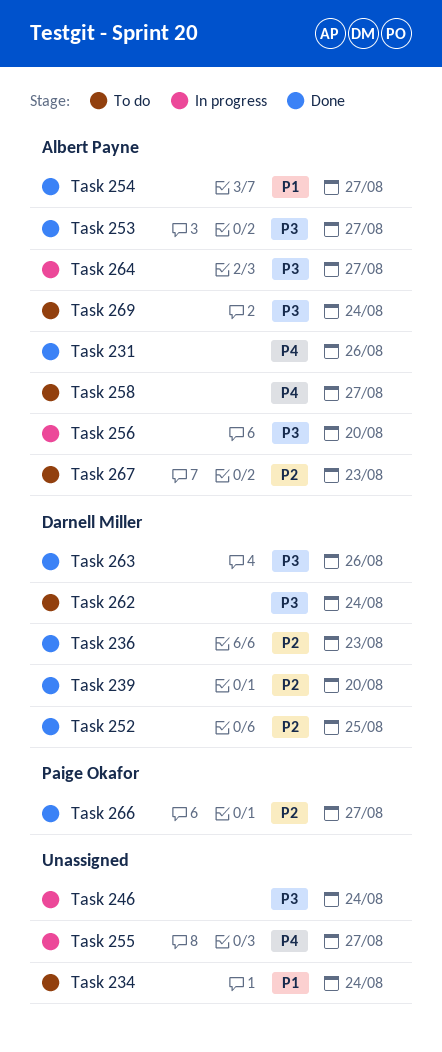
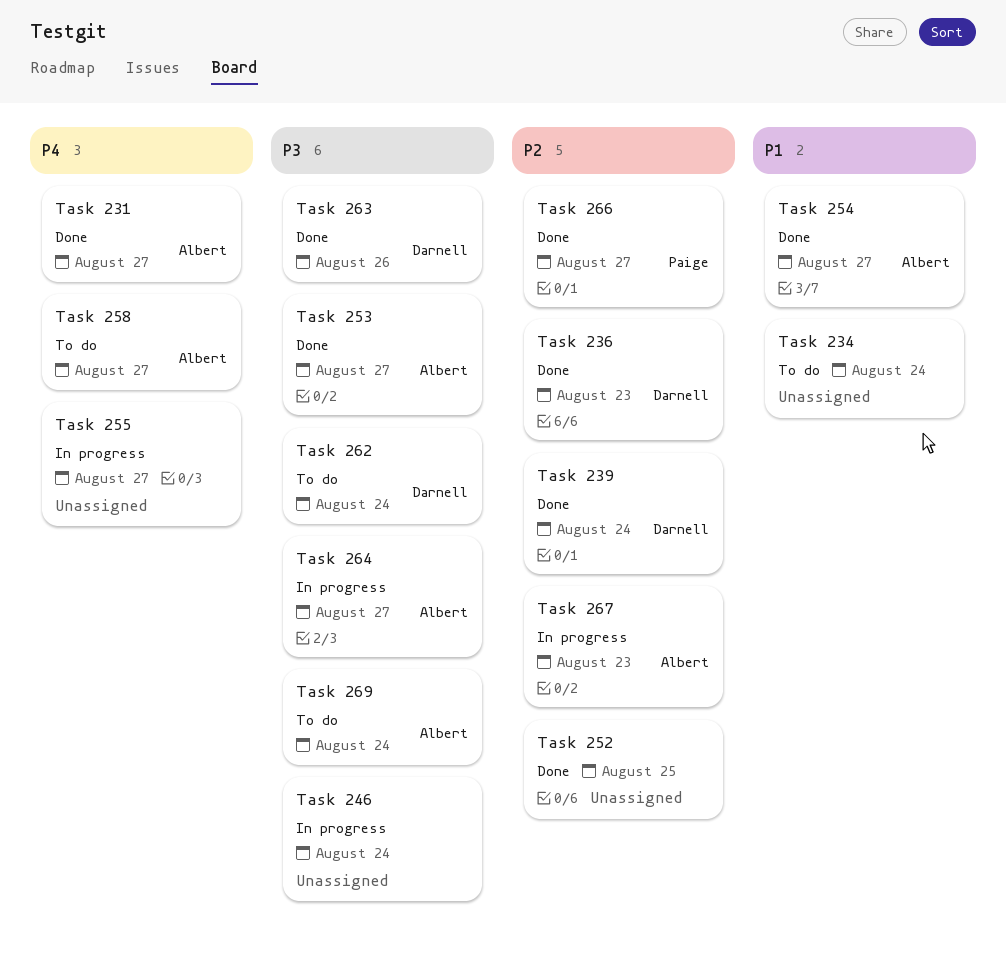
Task 231, due: Aug 26 -> Aug 27
Task 239, due: Aug 20 -> Aug 24
Task 252, owner: Darnell Miller -> none
Task 256: present -> none
Task 267, status: To do -> In progress

